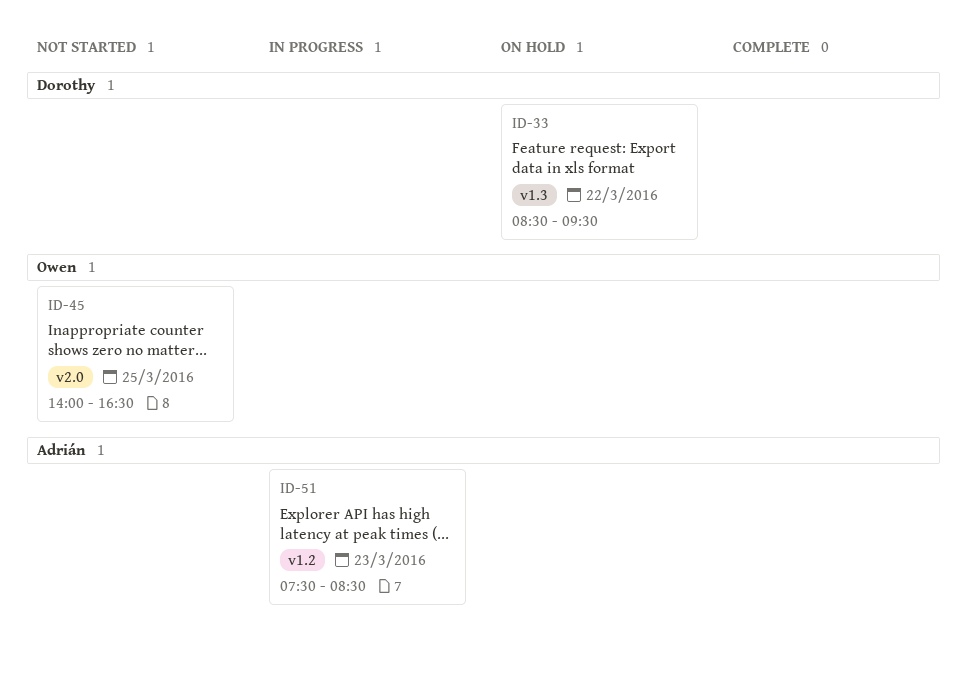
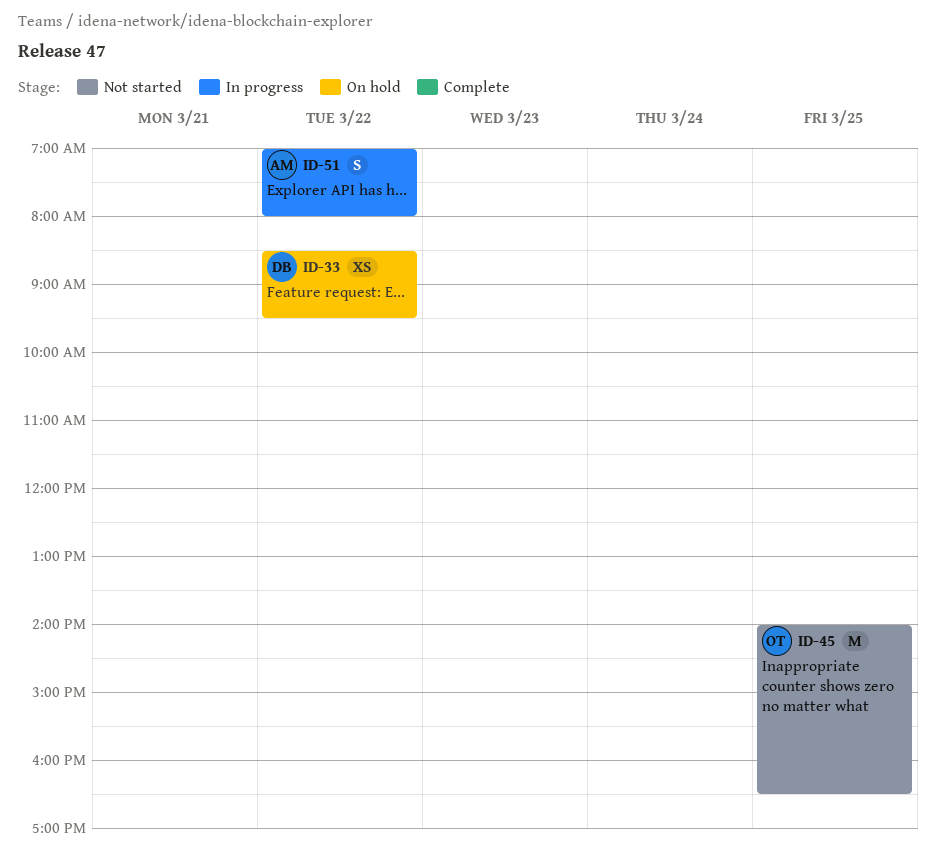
ID-51, day: Mar 23 -> Mar 22
ID-51, begins: 07:30 -> 07:00
ID-51, ends: 08:30 -> 08:00

